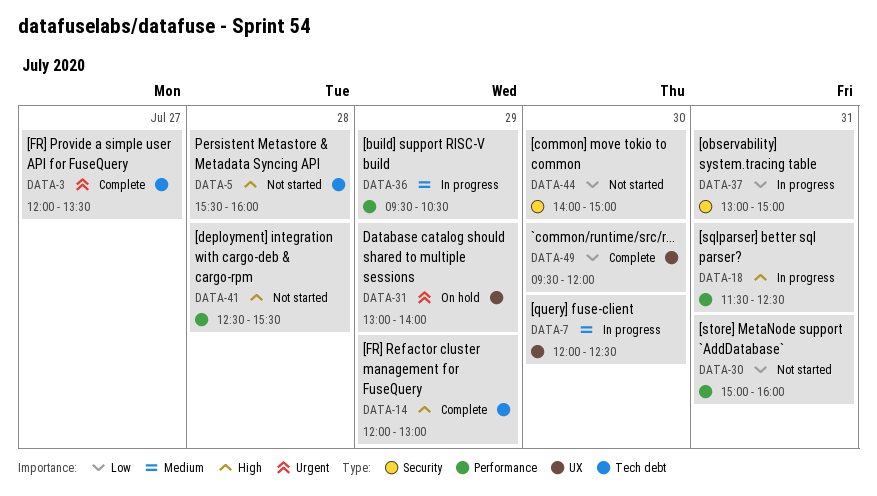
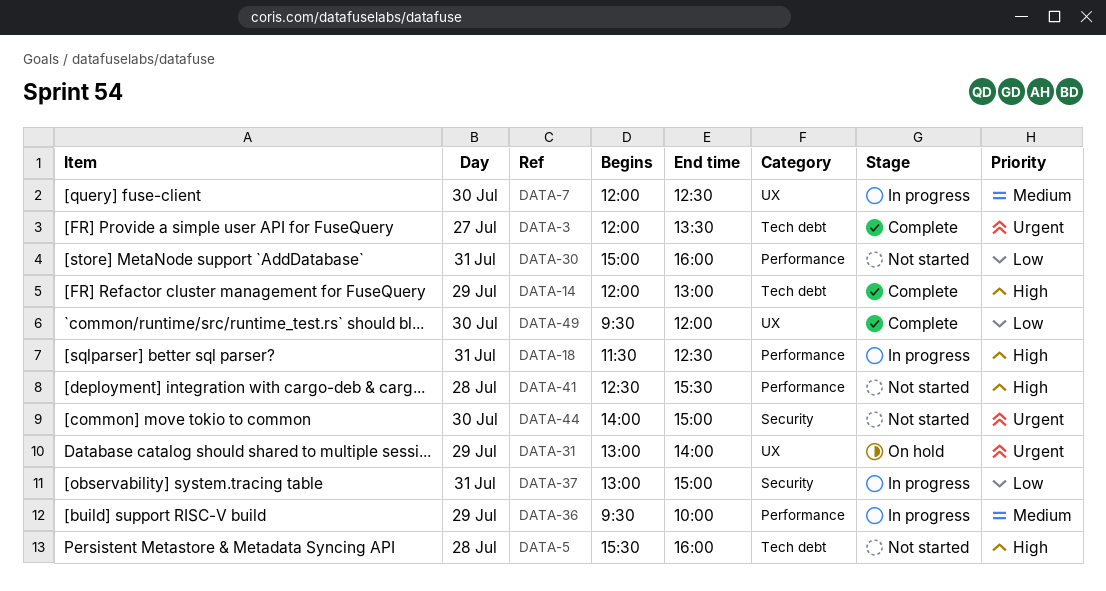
DATA-36, ends: 10:30 -> 10:00
DATA-44, priority: Low -> Urgent

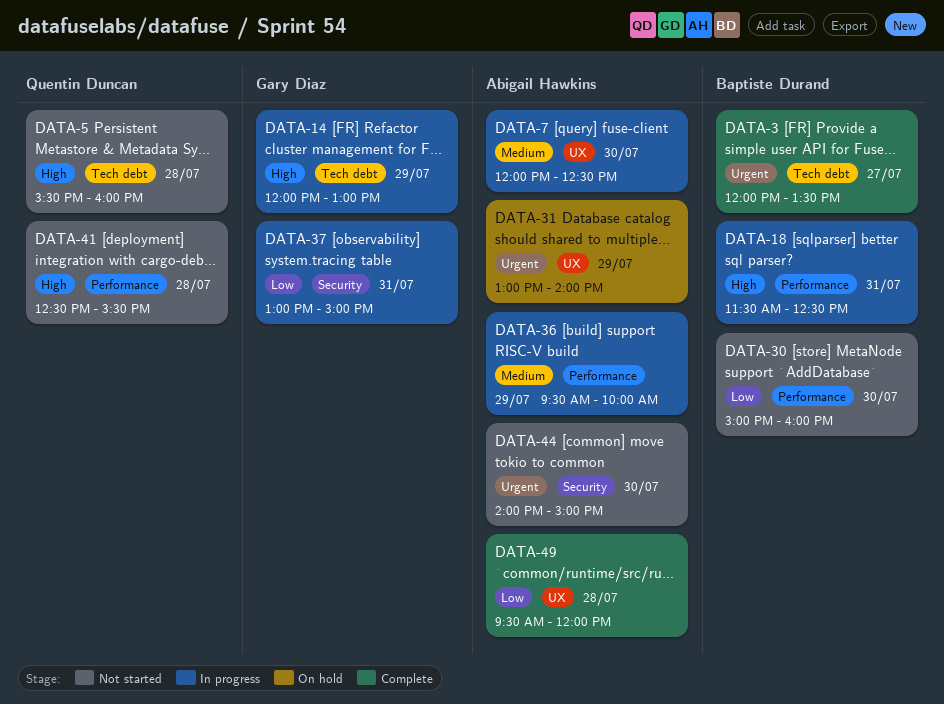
DATA-14, status: Complete -> In progress
DATA-30, day: Jul 31 -> Jul 30
DATA-49, day: Jul 30 -> Jul 28

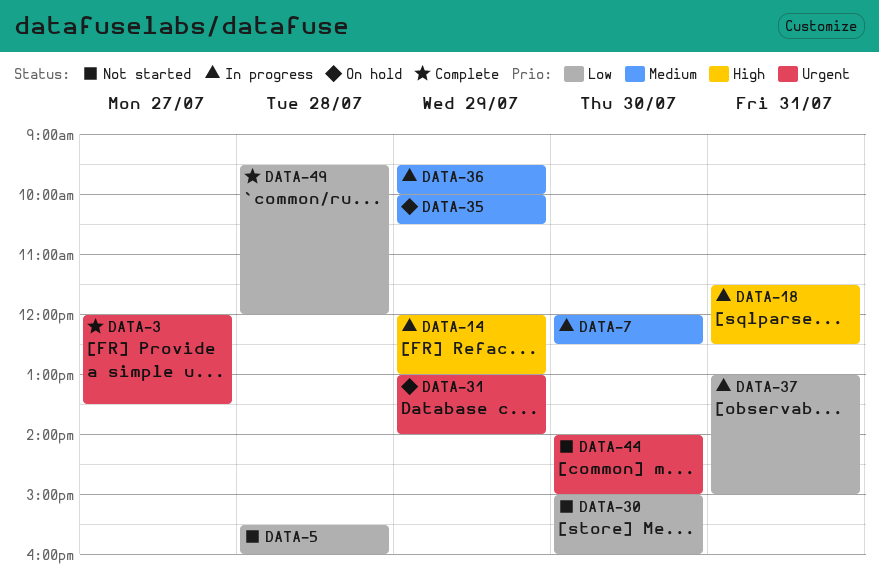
DATA-5, priority: High -> Low
DATA-35: none -> present
DATA-41: present -> none

